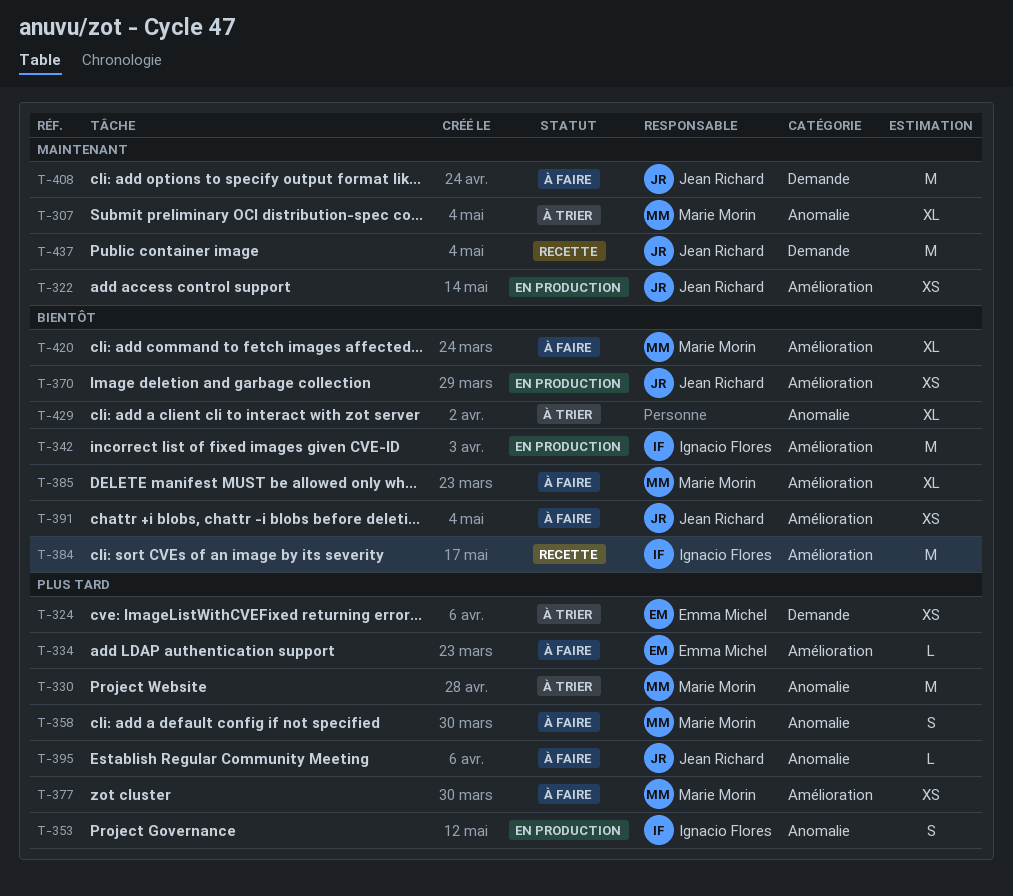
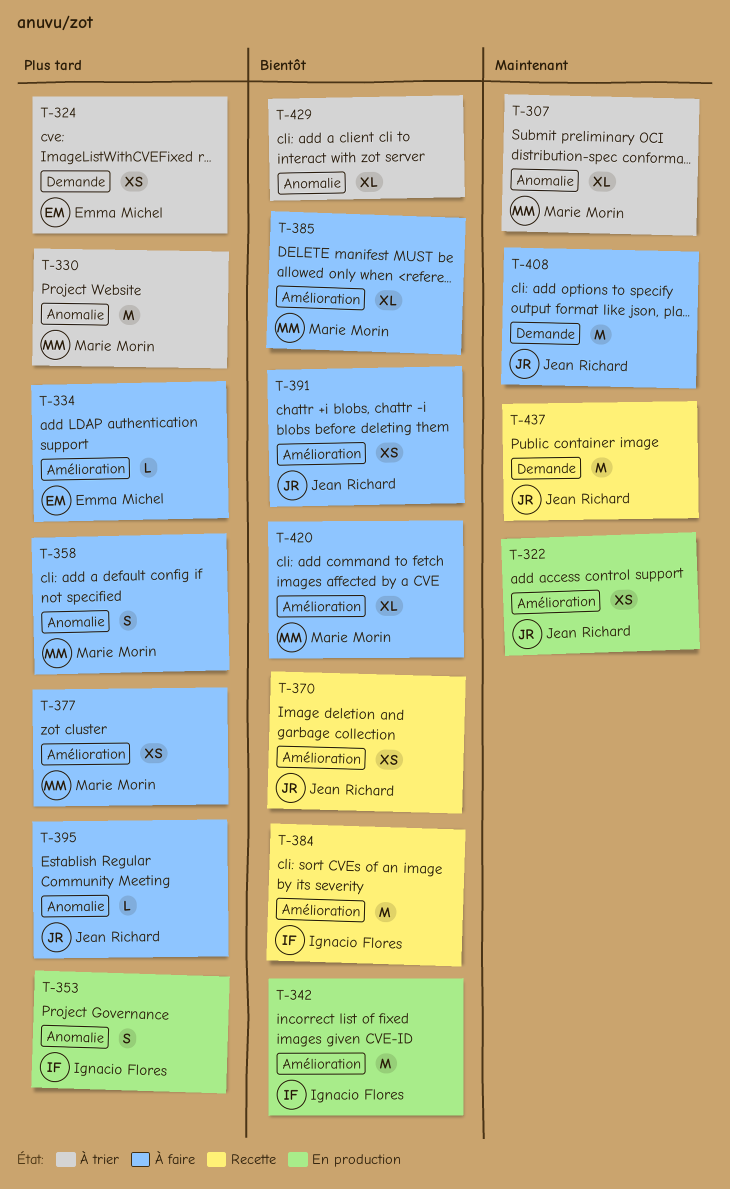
T-370, status: En production -> Recette

